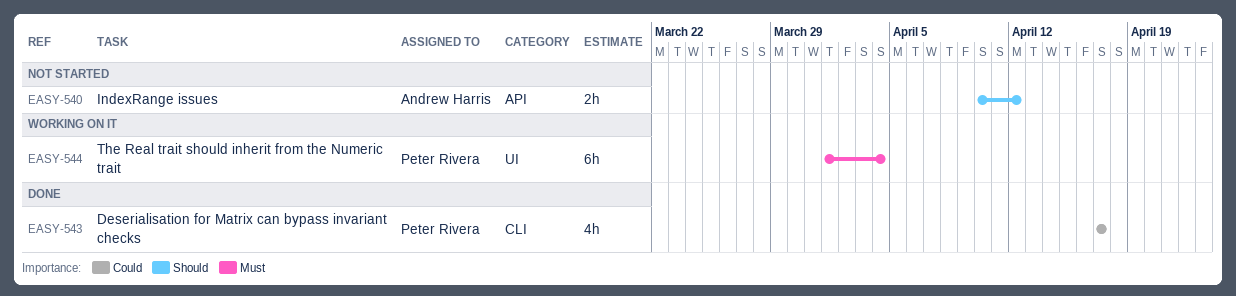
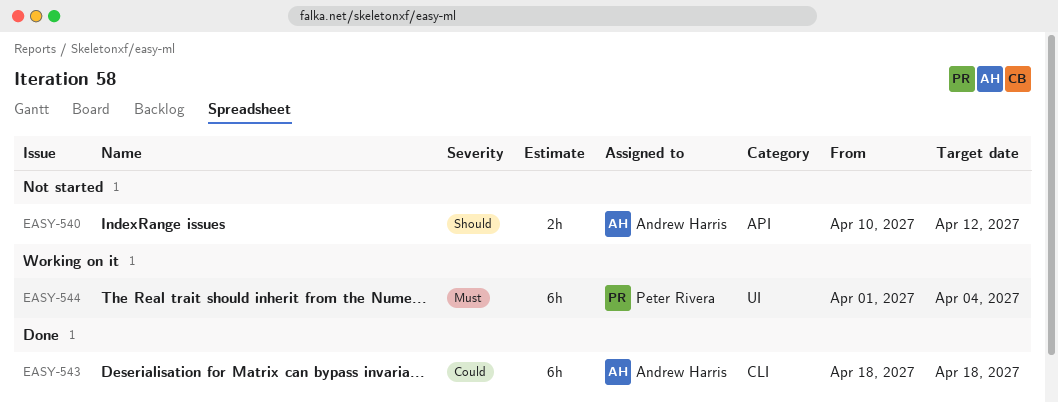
EASY-543, owner: Peter Rivera -> Andrew Harris
EASY-543, estimate: 4h -> 6h
EASY-543, start: Apr 17 -> Apr 18
EASY-543, due: Apr 17 -> Apr 18

